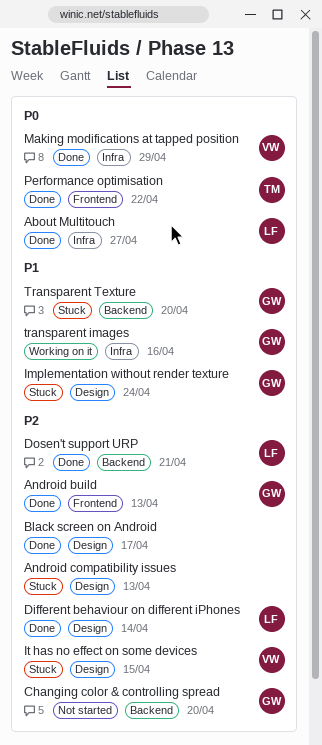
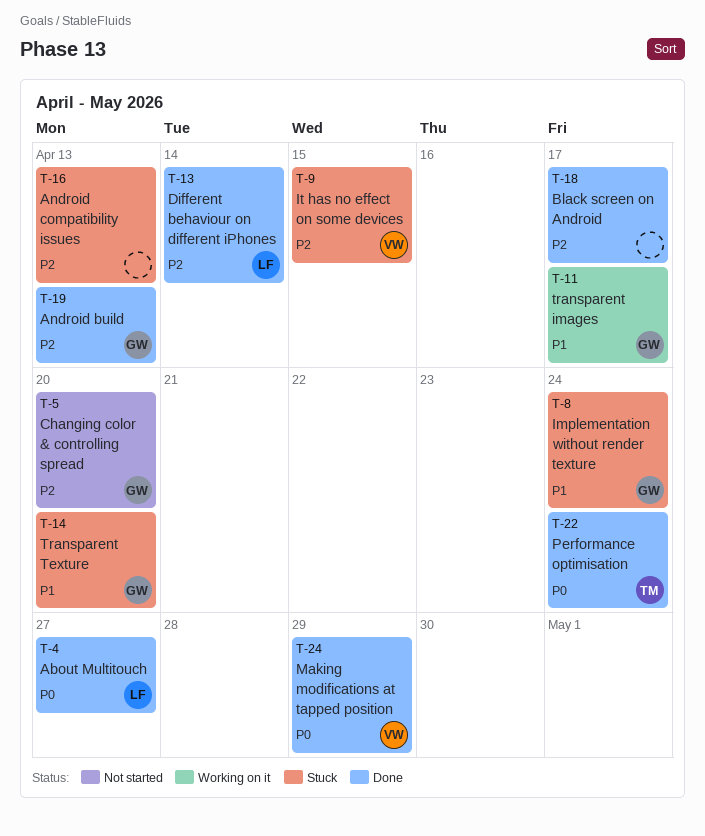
Dosen't support URP: present -> none
Performance optimisation, due: Apr 22 -> Apr 24
transparent images, due: Apr 16 -> Apr 17

